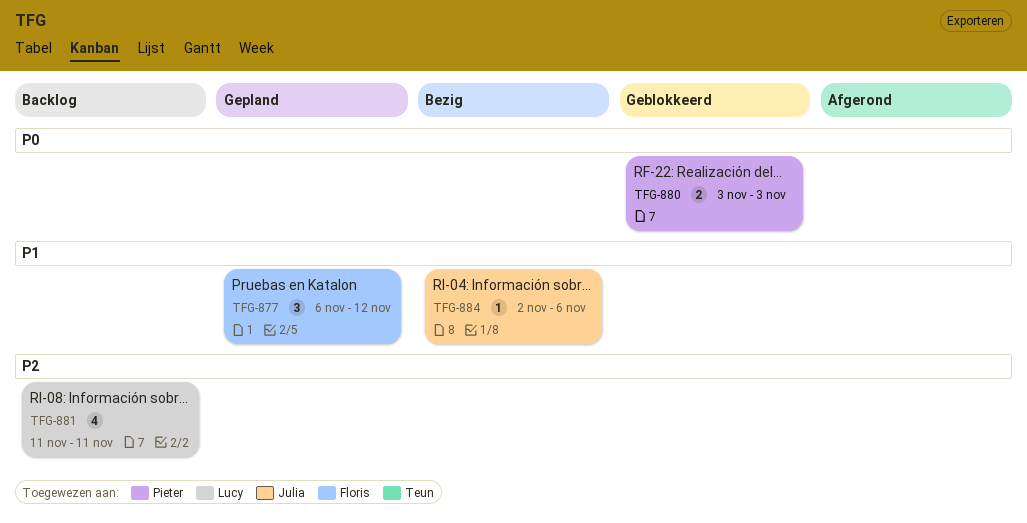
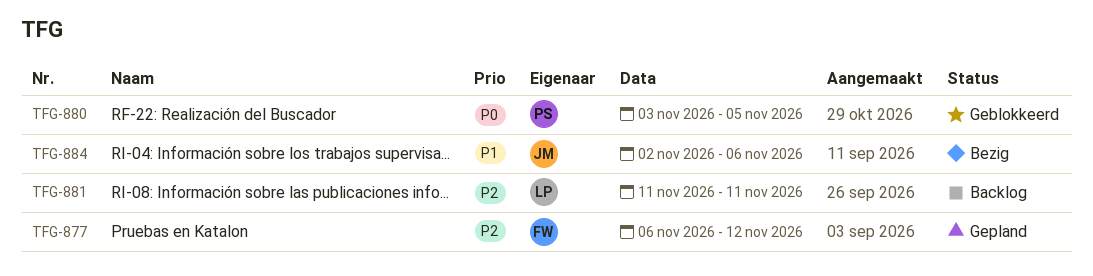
TFG-877, priority: P1 -> P2
TFG-880, due: Nov 3 -> Nov 5

